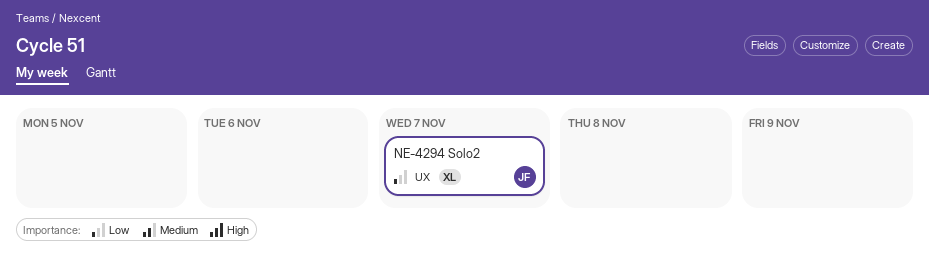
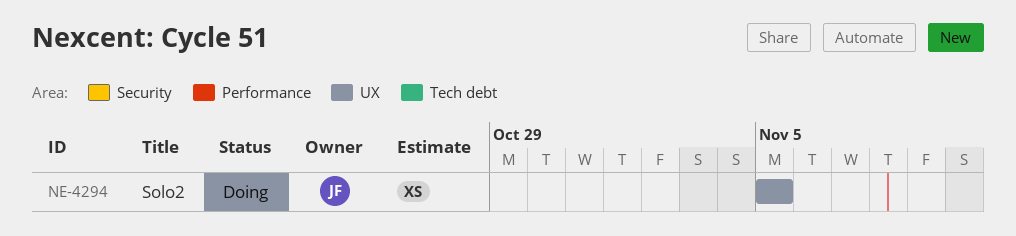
NE-4294, estimate: XL -> XS
NE-4294, due: Nov 7 -> Nov 5

